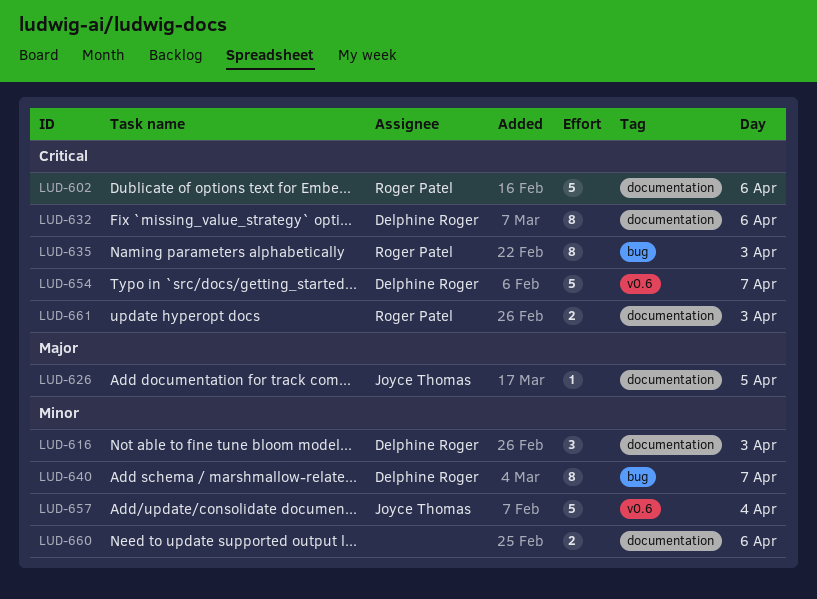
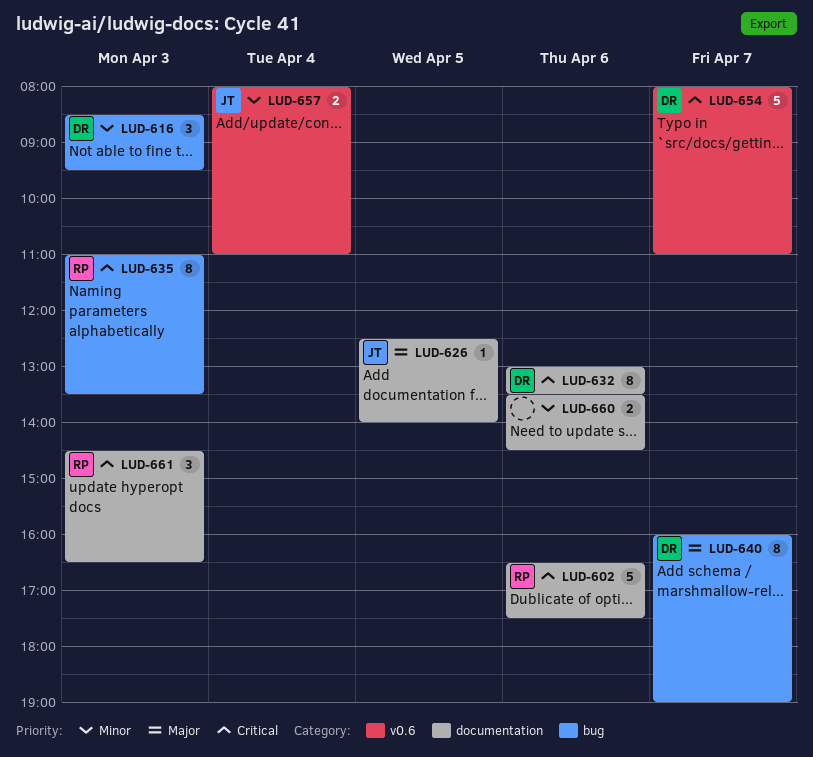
LUD-616, label: documentation -> bug
LUD-640, priority: Minor -> Major
LUD-657, estimate: 5 -> 2
LUD-661, estimate: 2 -> 3

